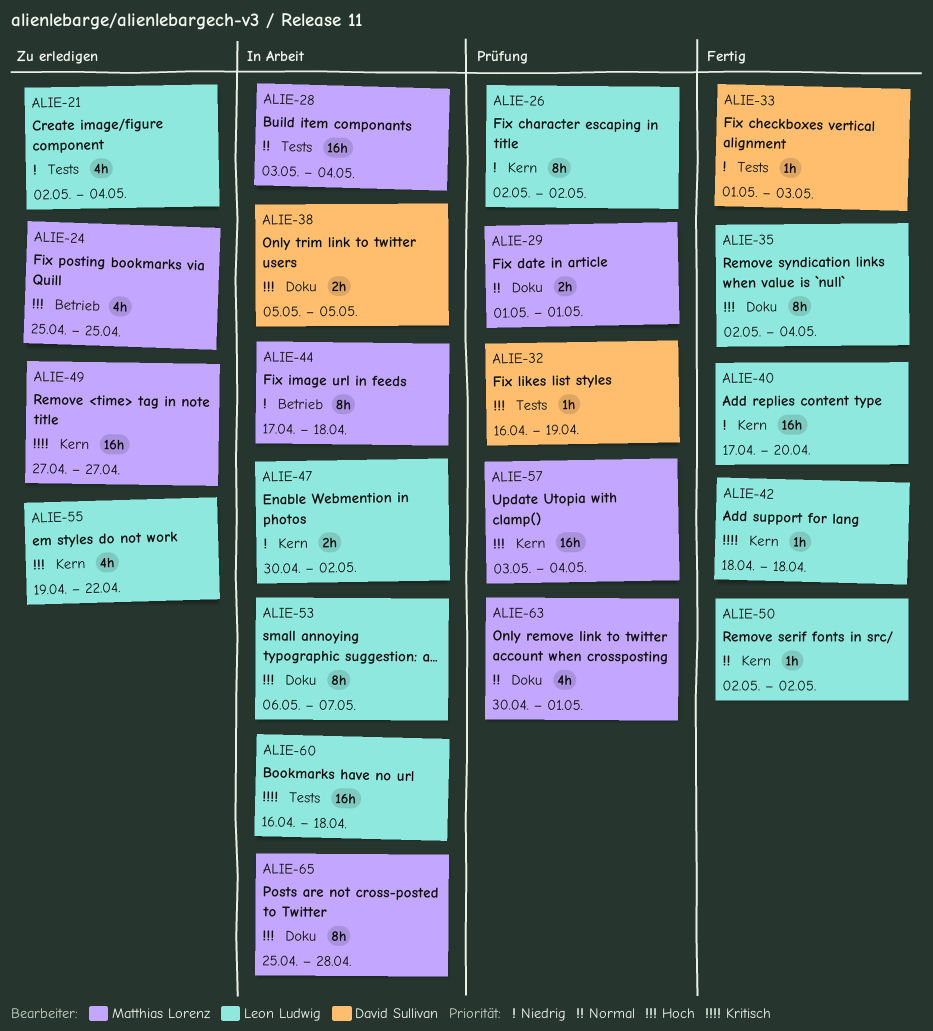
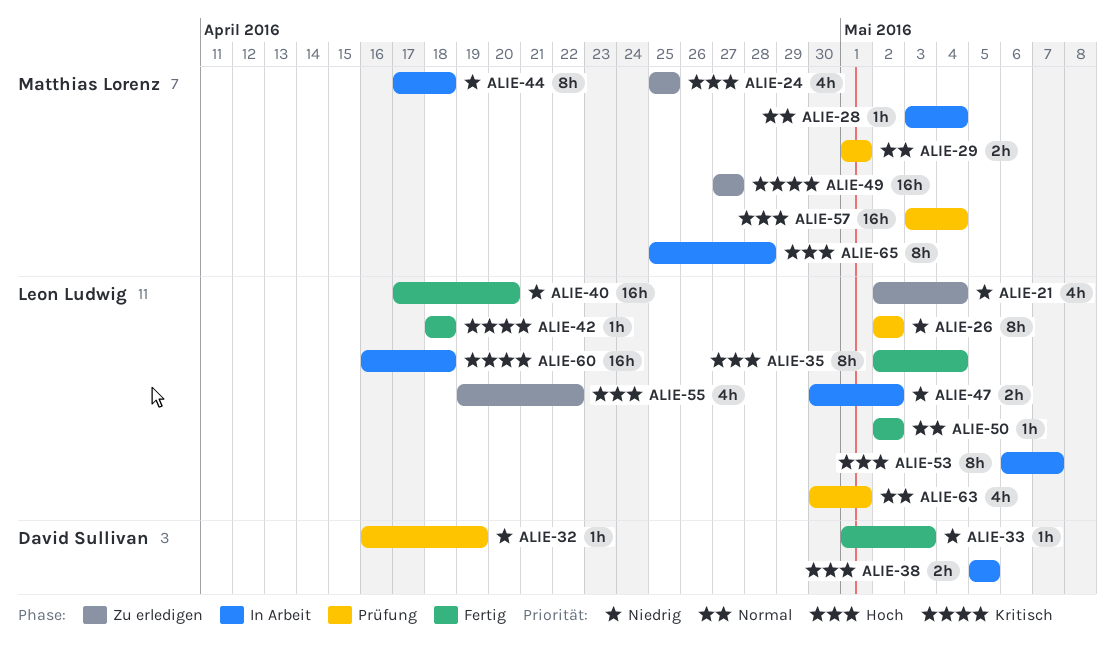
ALIE-28, estimate: 16h -> 1h
ALIE-32, priority: Hoch -> Niedrig
ALIE-63, owner: Matthias Lorenz -> Leon Ludwig

